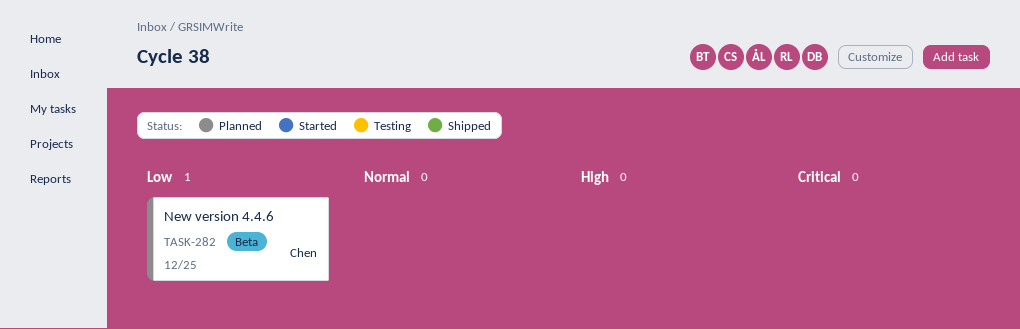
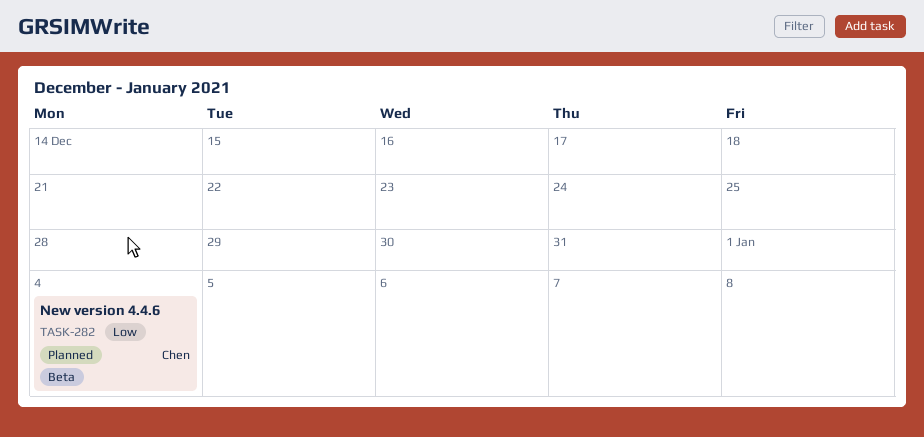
TASK-282, due: Dec 25 -> Jan 4

